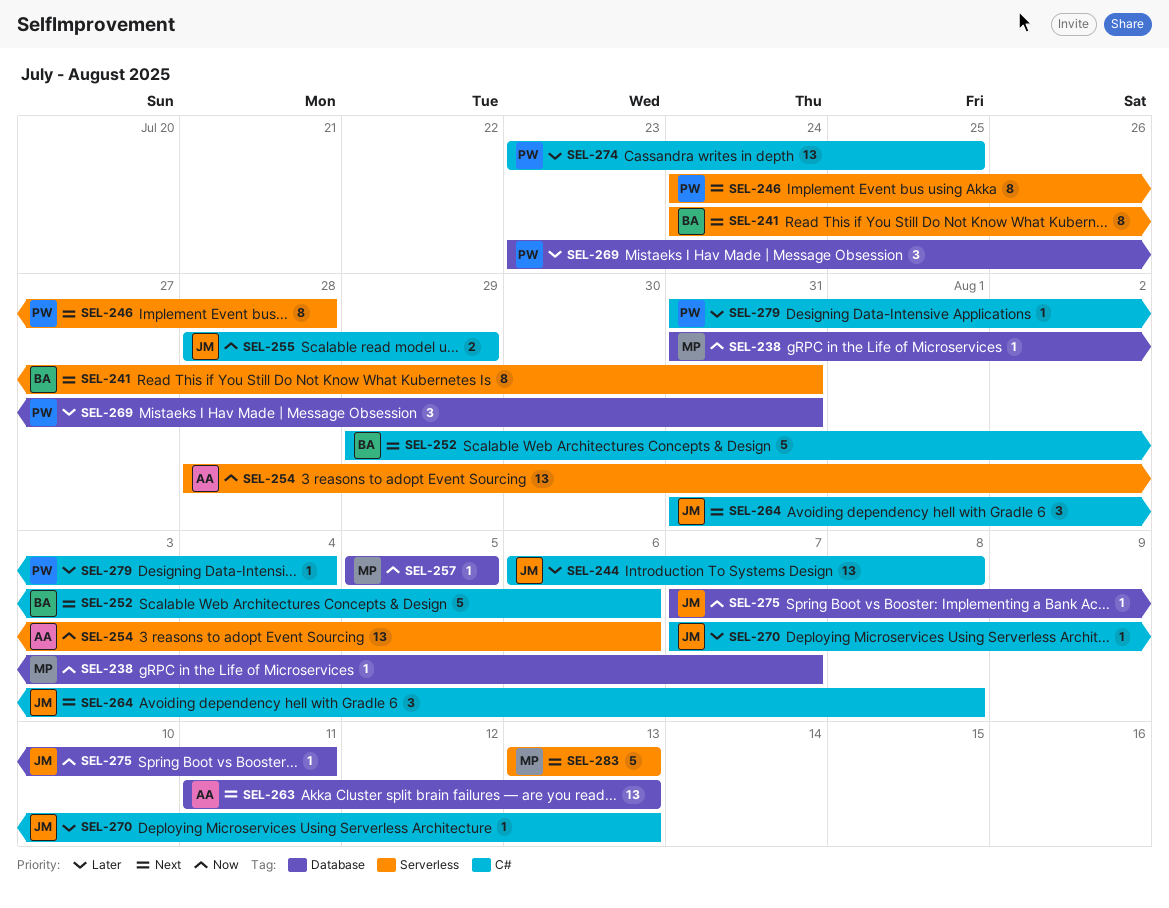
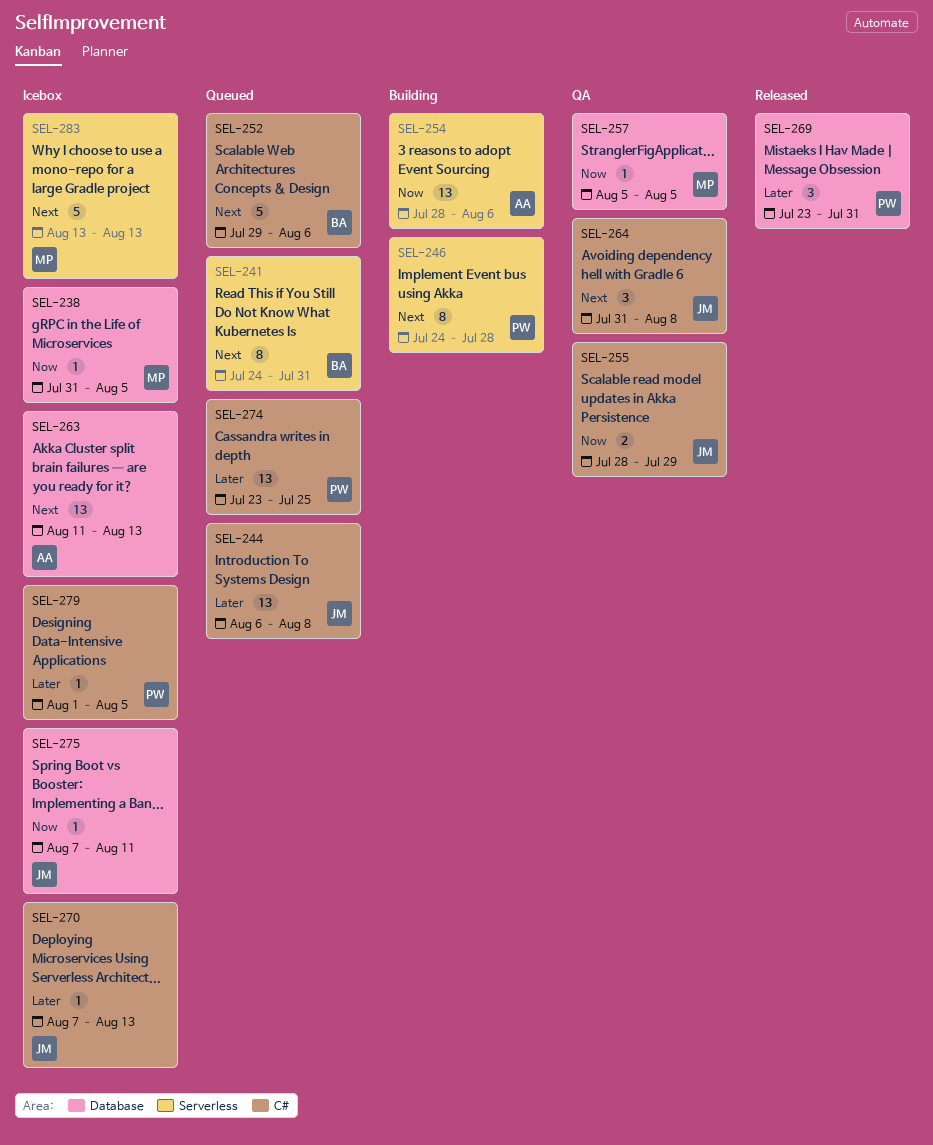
SEL-238, due: Aug 7 -> Aug 5
SEL-279, start: Jul 31 -> Aug 1
SEL-279, due: Aug 4 -> Aug 5

